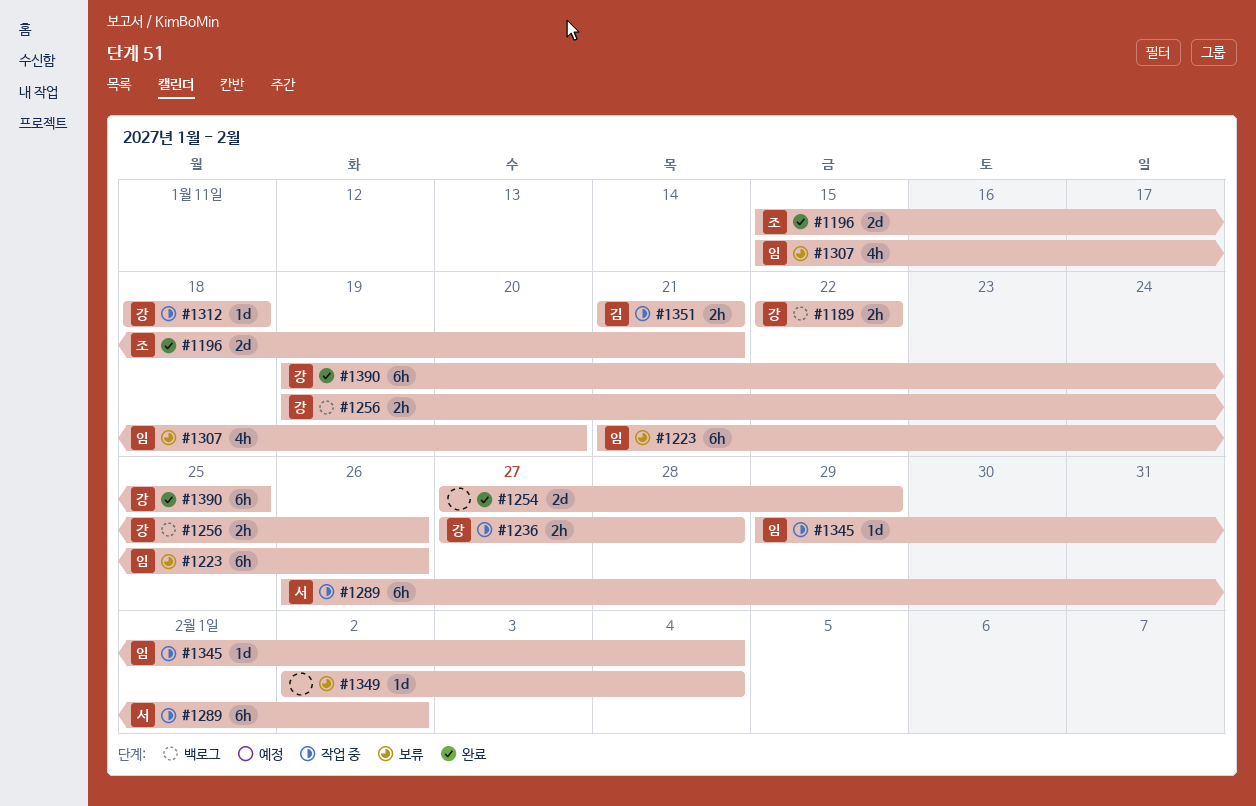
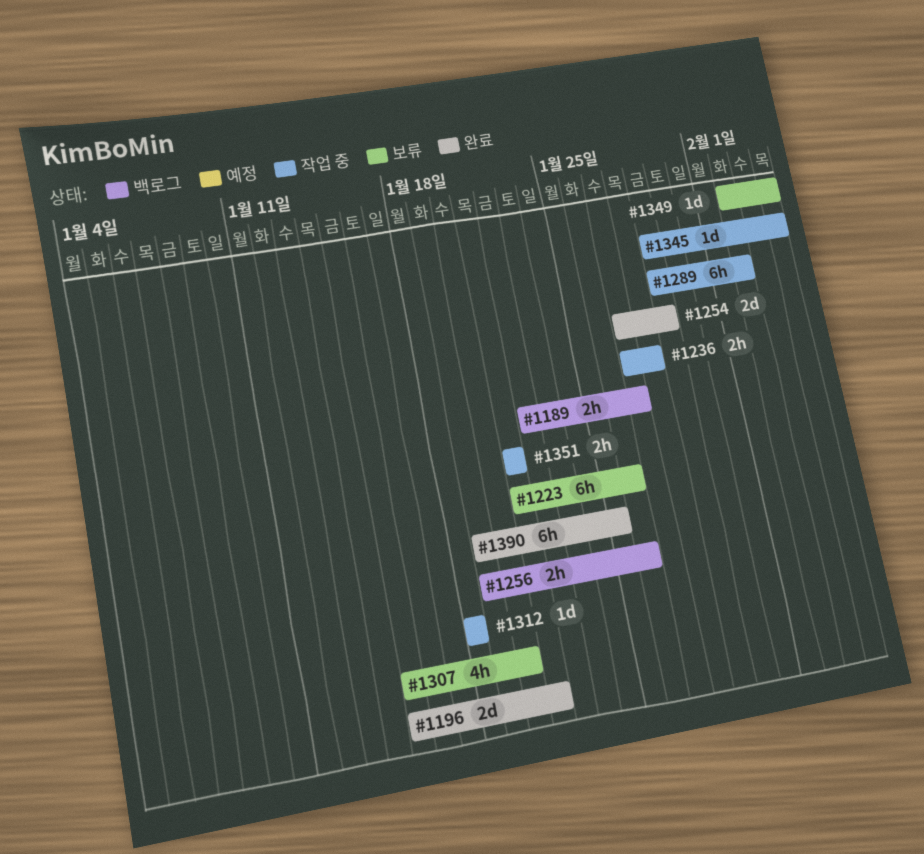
#1189, due: Jan 22 -> Jan 27
#1289, start: Jan 26 -> Jan 29

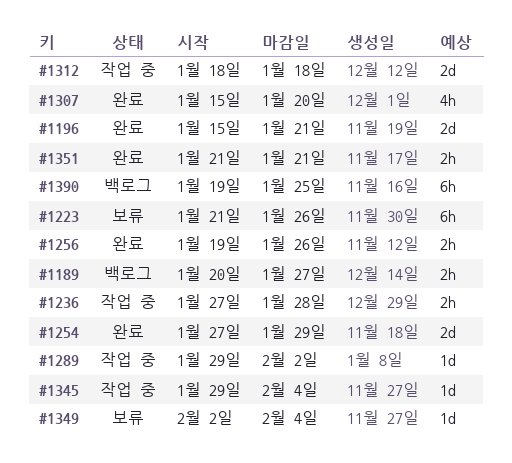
#1189, start: Jan 22 -> Jan 20
#1256, status: 백로그 -> 완료
#1289, estimate: 6h -> 1d
#1307, status: 보류 -> 완료
#1312, estimate: 1d -> 2d
#1351, status: 작업 중 -> 완료
#1390, status: 완료 -> 백로그

